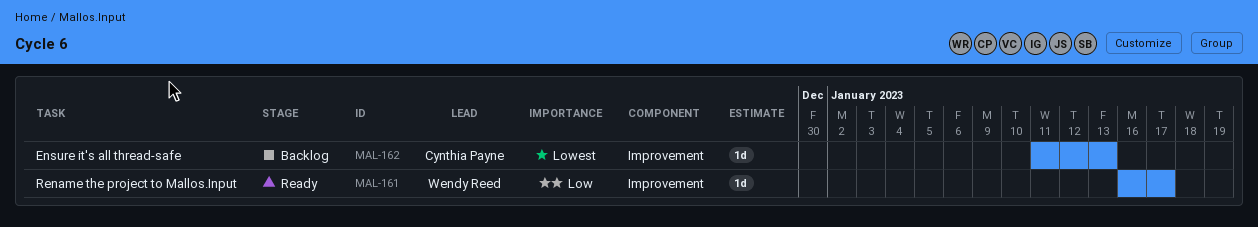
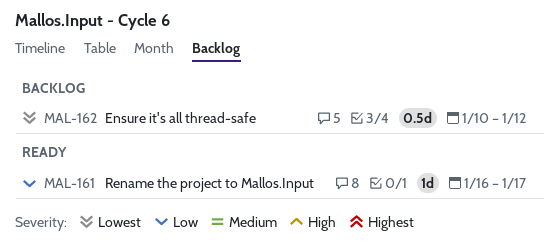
MAL-162, estimate: 1d -> 0.5d
MAL-162, start: Jan 11 -> Jan 10
MAL-162, due: Jan 13 -> Jan 12

